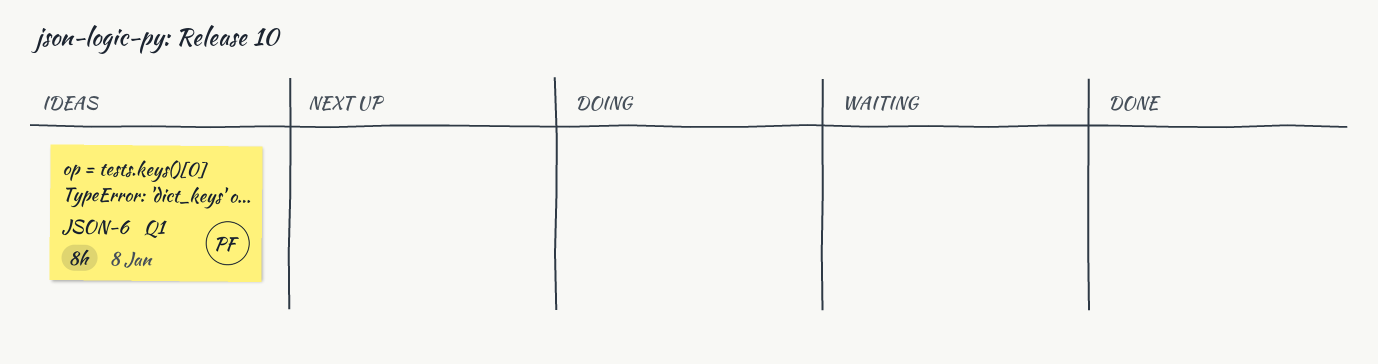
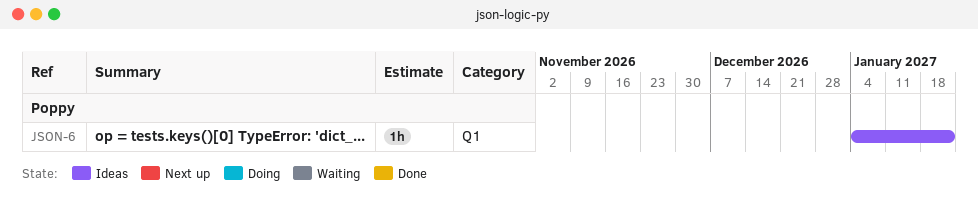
JSON-6, estimate: 8h -> 1h
JSON-6, due: Jan 8 -> Jan 22

